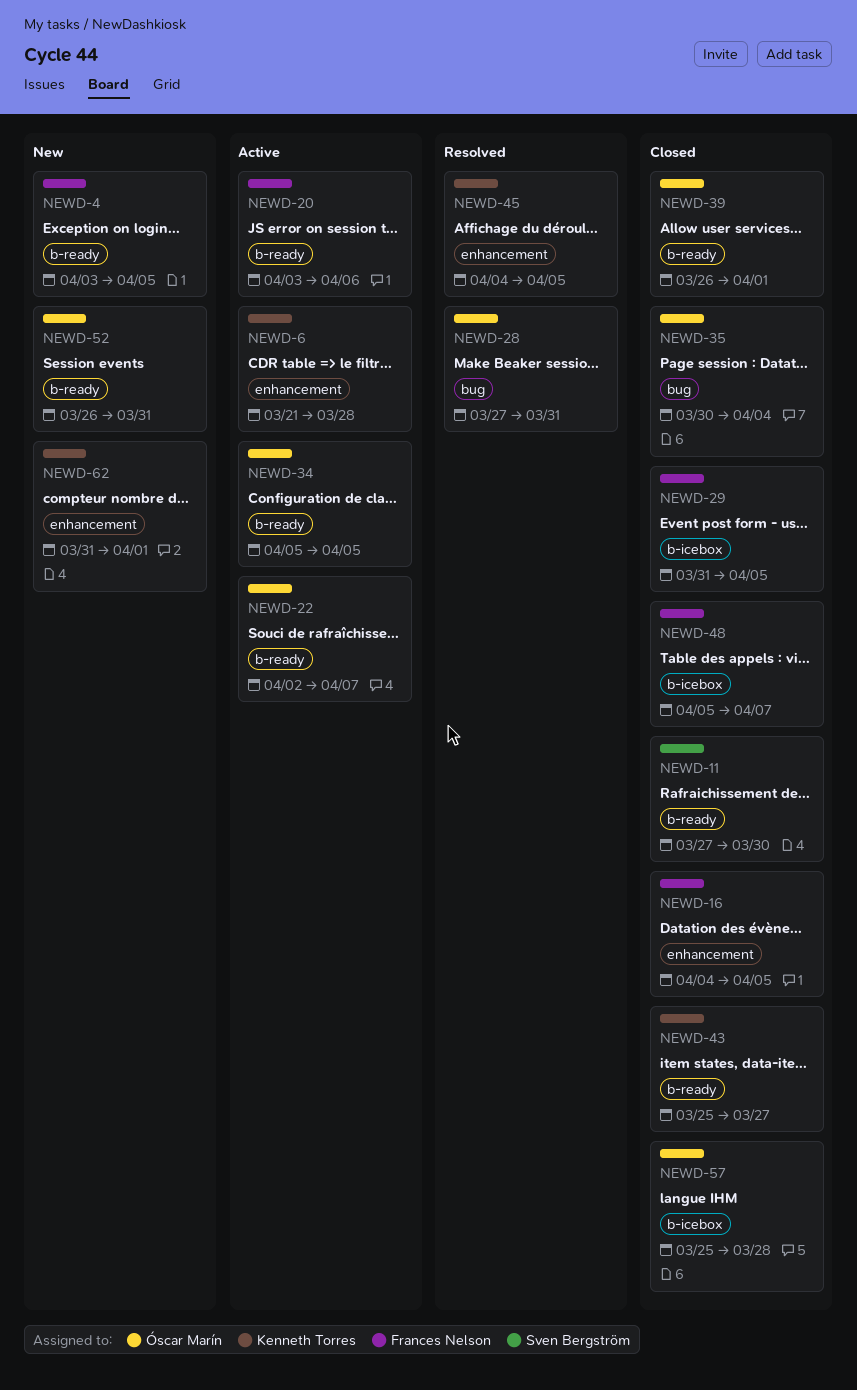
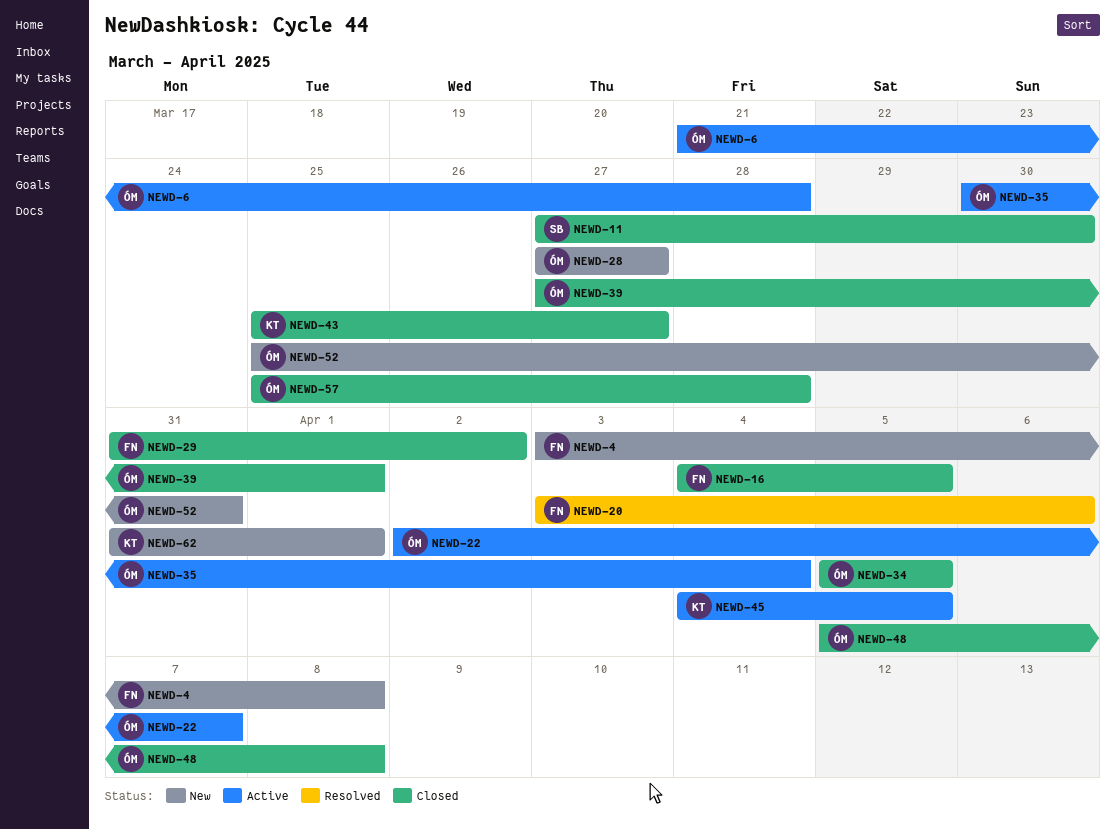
NEWD-4, due: Apr 5 -> Apr 8
NEWD-6, owner: Kenneth Torres -> Óscar Marín
NEWD-20, status: Active -> Resolved
NEWD-28, status: Resolved -> New
NEWD-28, due: Mar 31 -> Mar 27
NEWD-29, due: Apr 5 -> Apr 2
NEWD-34, status: Active -> Closed
NEWD-35, status: Closed -> Active
NEWD-39, start: Mar 26 -> Mar 27
NEWD-45, status: Resolved -> Active
NEWD-48, owner: Frances Nelson -> Óscar Marín
NEWD-48, due: Apr 7 -> Apr 8
NEWD-52, start: Mar 26 -> Mar 25

